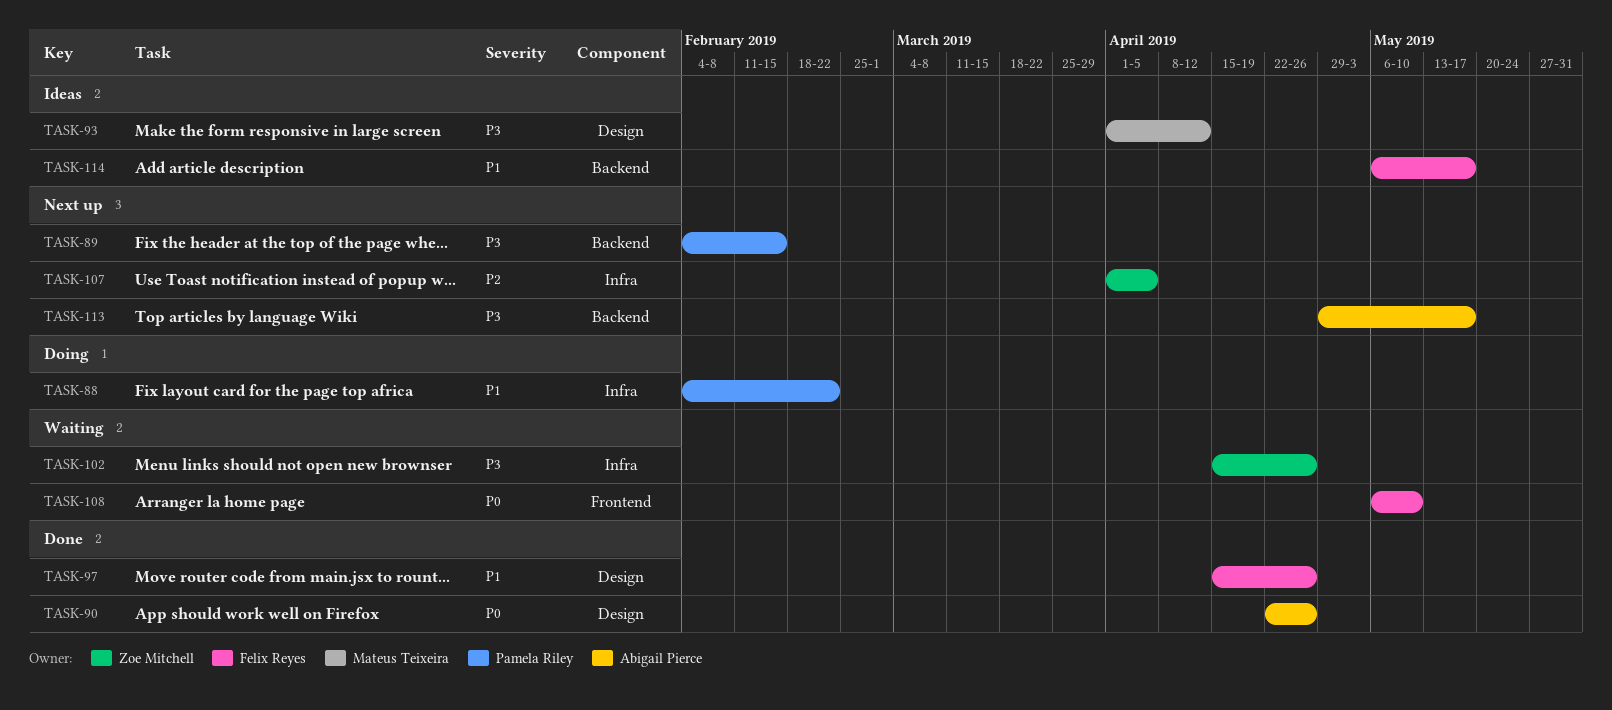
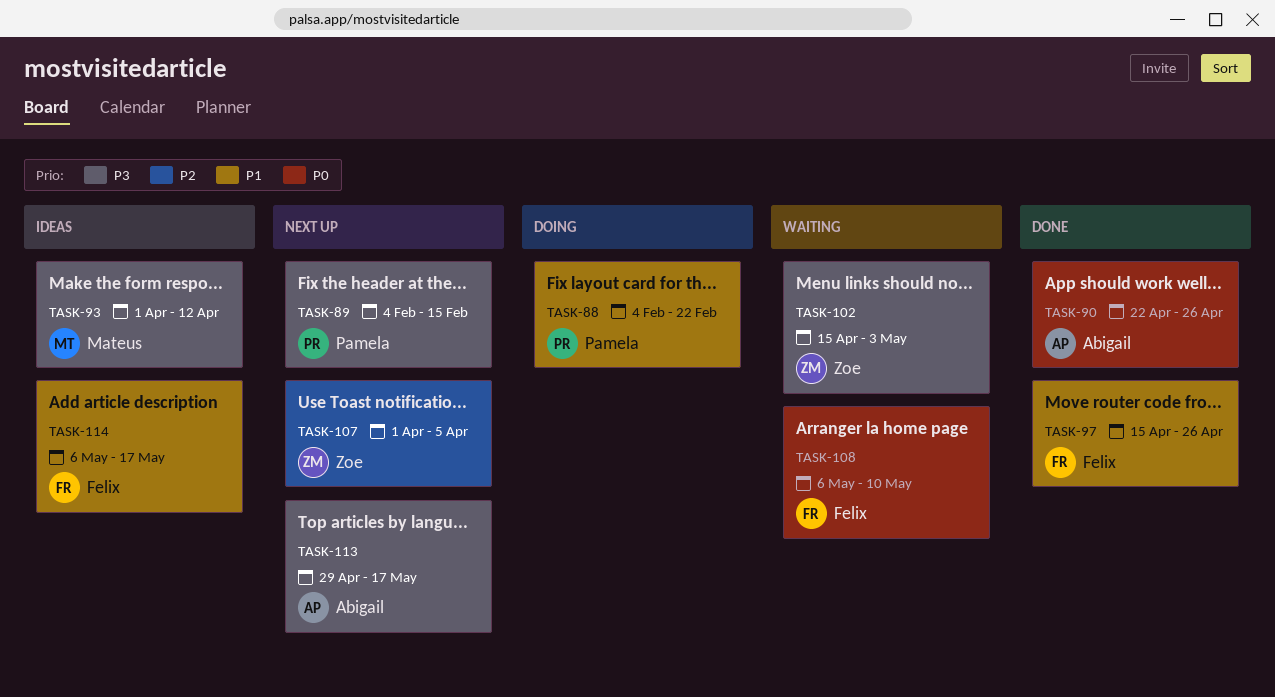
TASK-102, due: Apr 26 -> May 3

